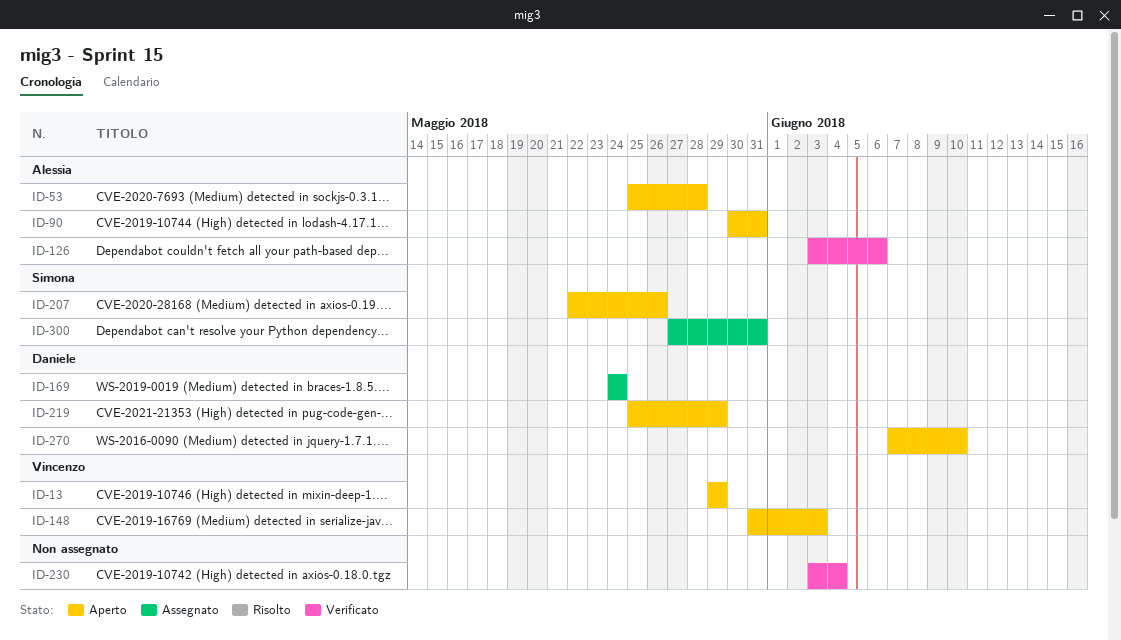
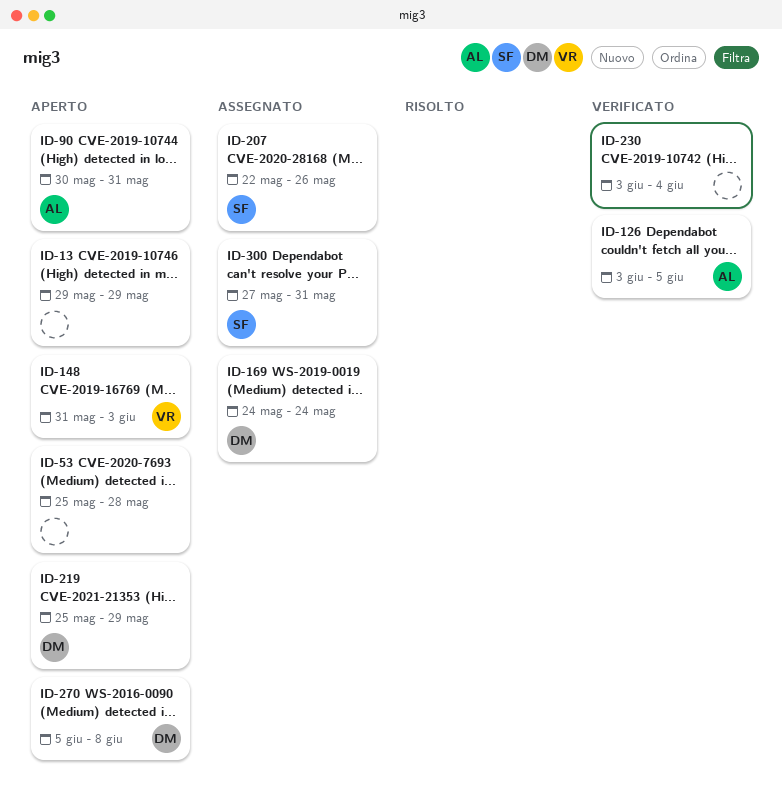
ID-13, owner: Vincenzo -> none
ID-53, owner: Alessia -> none
ID-126, due: Jun 6 -> Jun 5
ID-207, status: Aperto -> Assegnato
ID-270, start: Jun 7 -> Jun 5
ID-270, due: Jun 10 -> Jun 8

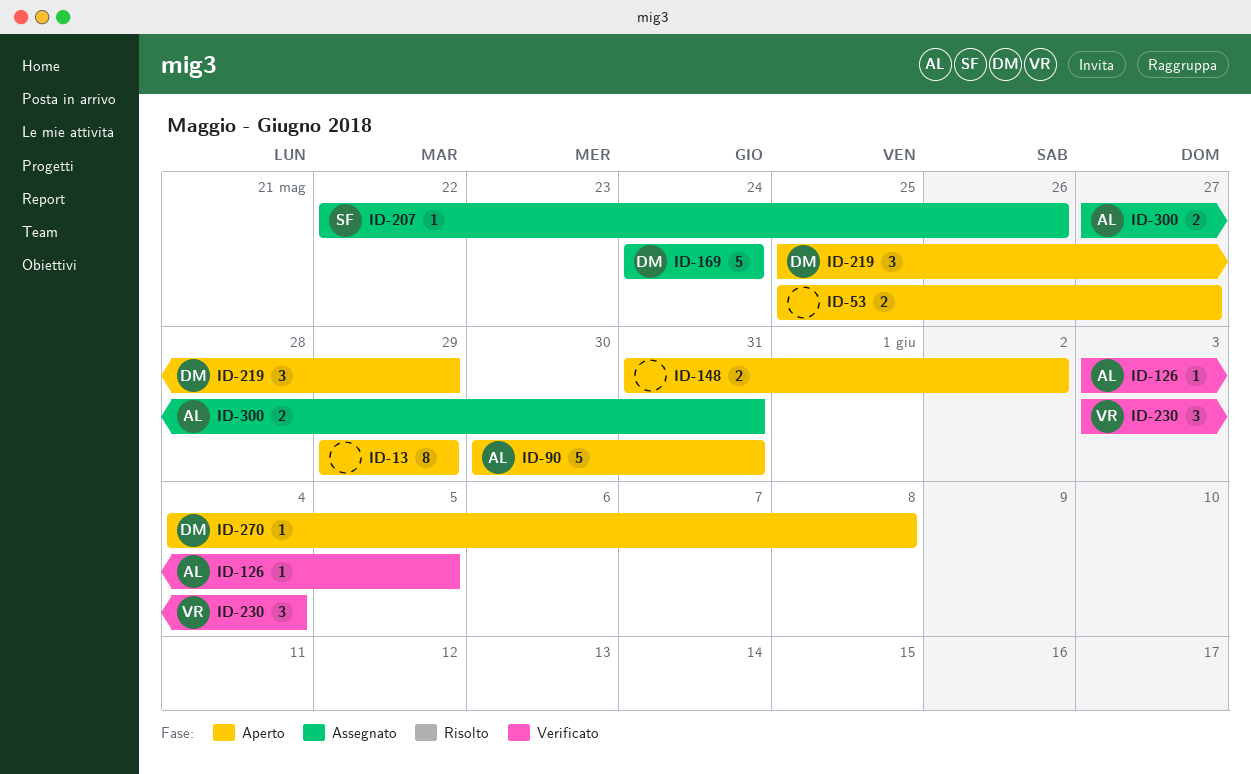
ID-53, due: May 28 -> May 27
ID-148, owner: VR -> none
ID-148, due: Jun 3 -> Jun 2
ID-230, owner: none -> VR
ID-270, start: Jun 5 -> Jun 4
ID-300, owner: SF -> AL

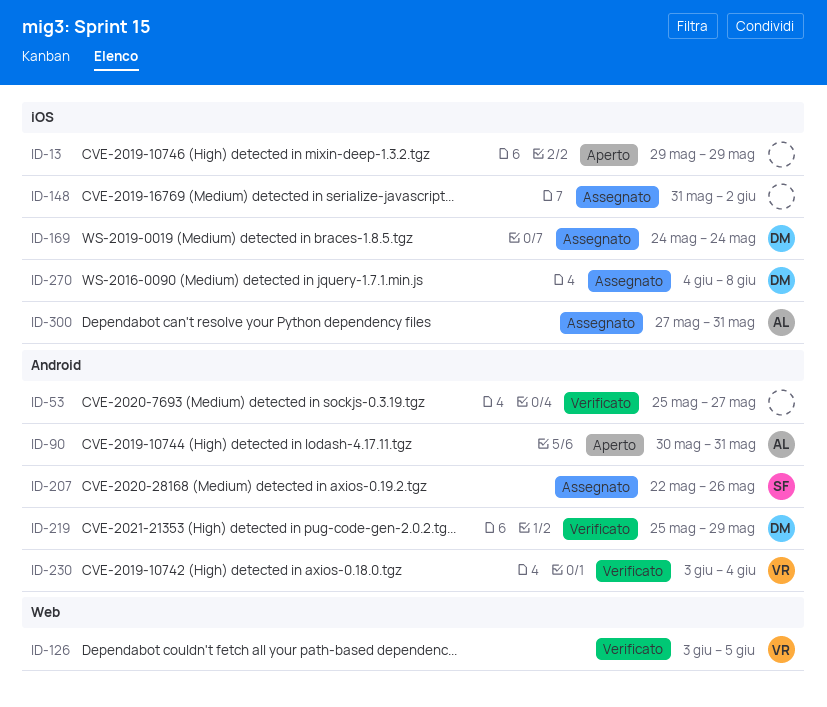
ID-53, status: Aperto -> Verificato
ID-126, owner: AL -> VR
ID-148, status: Aperto -> Assegnato
ID-219, status: Aperto -> Verificato
ID-270, status: Aperto -> Assegnato

